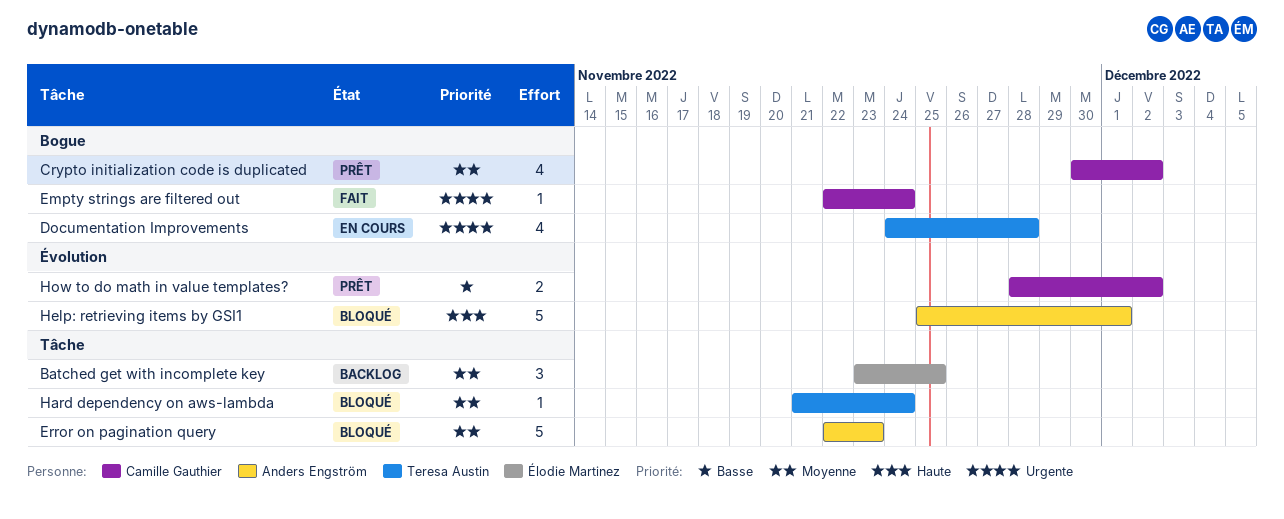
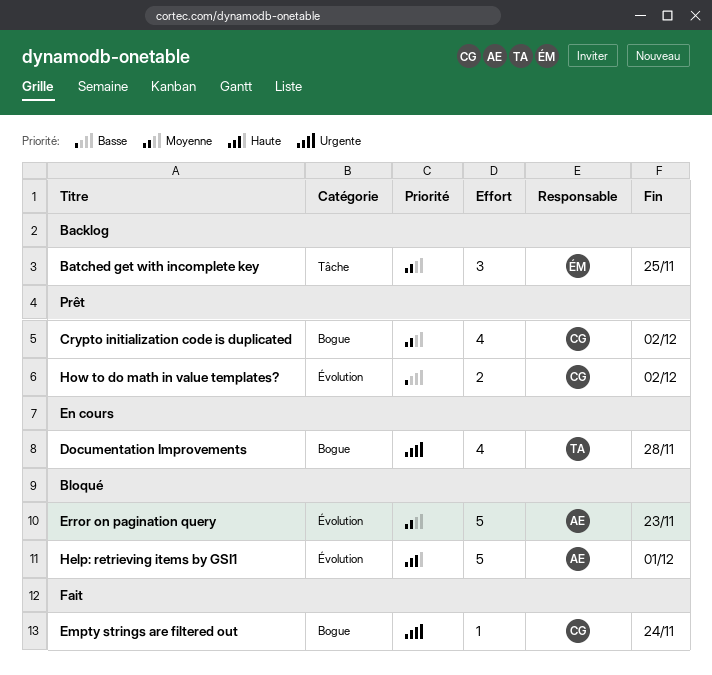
Error on pagination query, label: Tâche -> Évolution
Hard dependency on aws-lambda: present -> none

